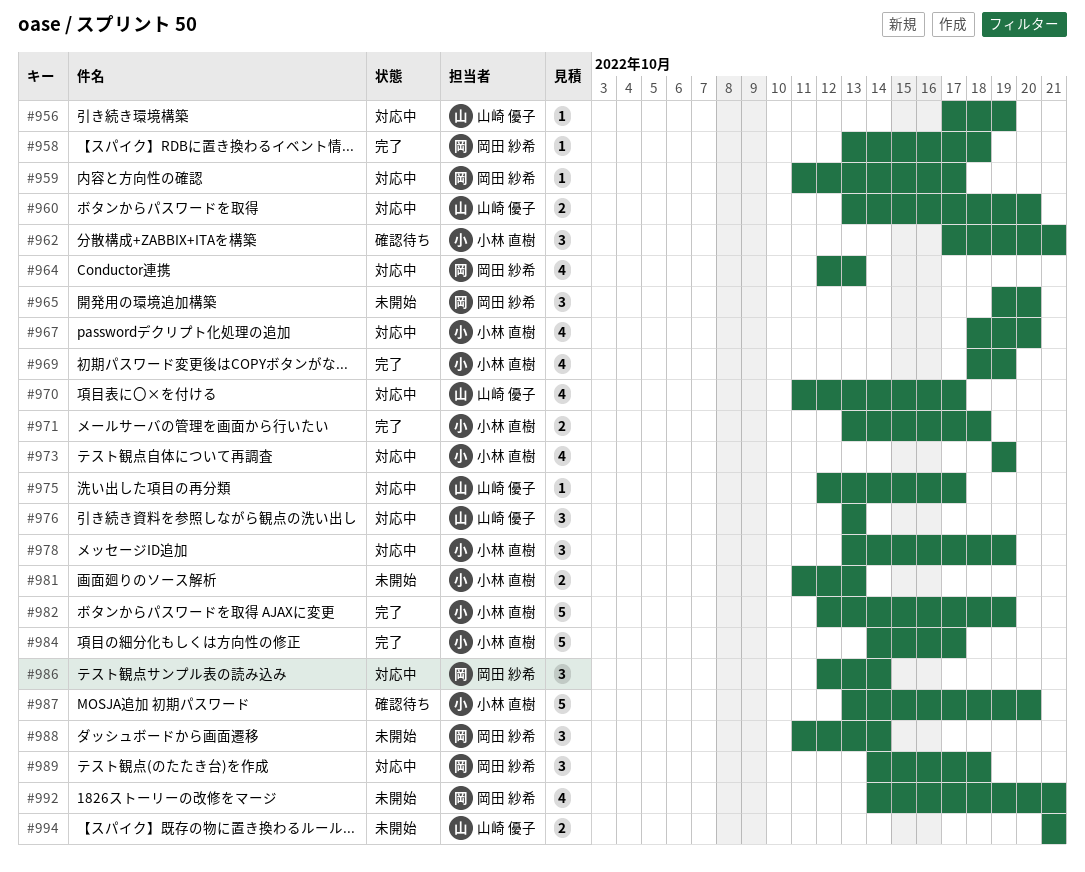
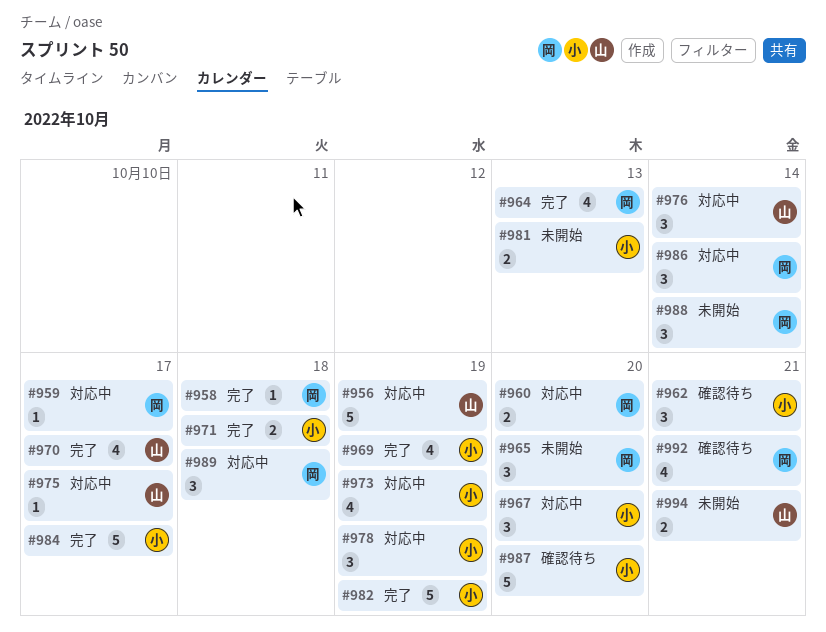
#956, estimate: 1 -> 5
#960, owner: 山崎 優子 -> 岡田 紗希
#964, status: 対応中 -> 完了
#967, estimate: 4 -> 3
#970, status: 対応中 -> 完了
#976, due: Oct 13 -> Oct 14
#992, status: 未開始 -> 確認待ち

